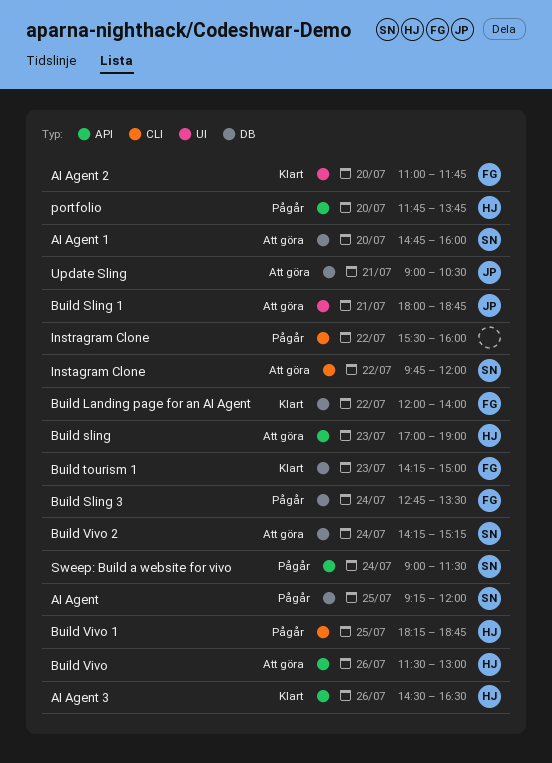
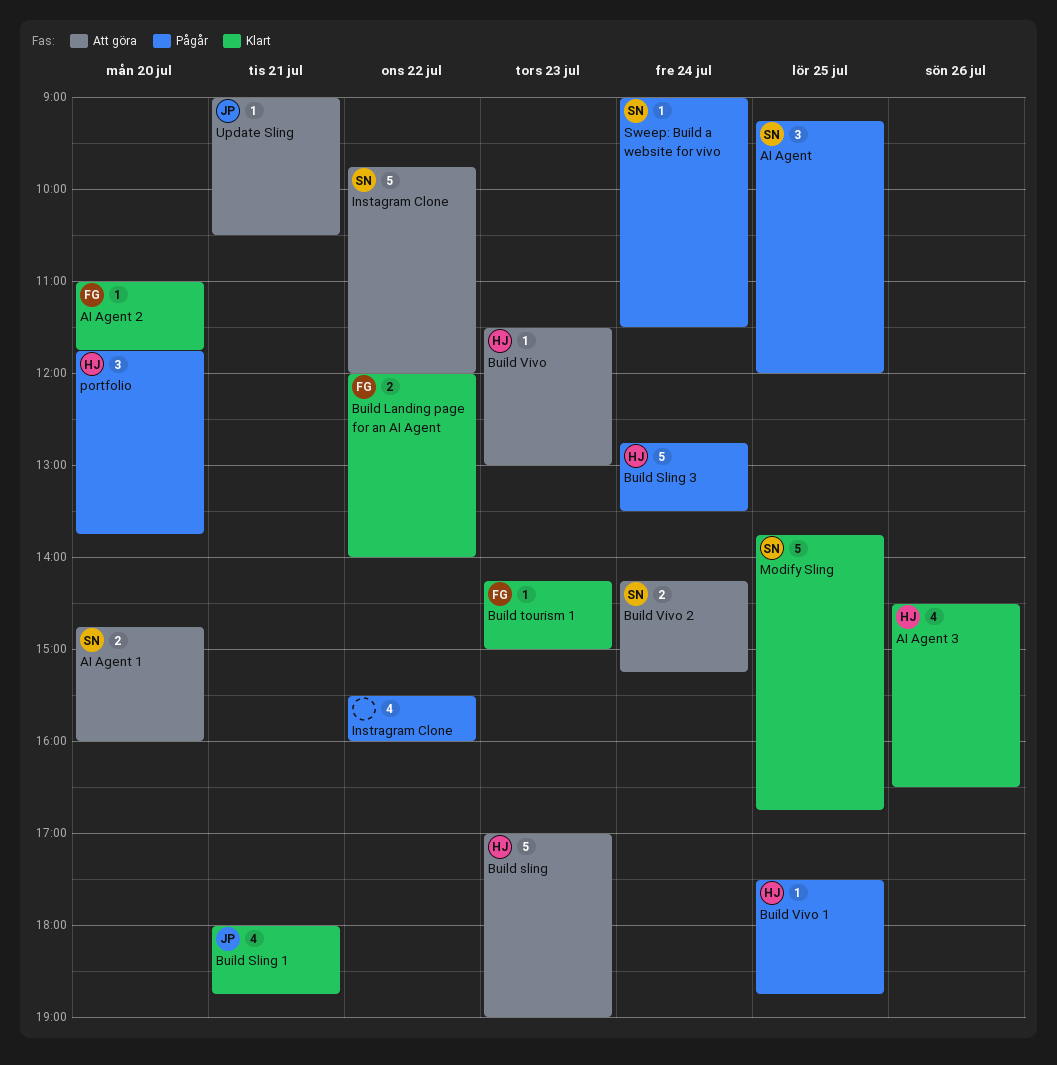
Build Sling 1, status: Att göra -> Klart
Build Sling 3, owner: FG -> HJ
Build Vivo, day: Jul 26 -> Jul 23
Build Vivo 1, begins: 18:15 -> 17:30
Modify Sling: none -> present

